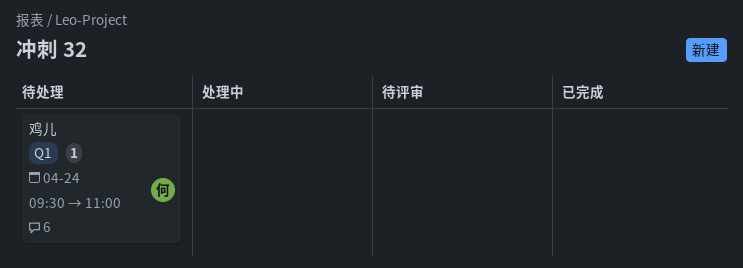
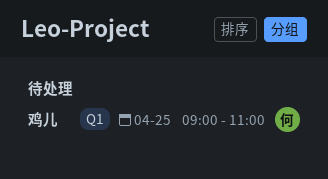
鸡儿, day: Apr 24 -> Apr 25
鸡儿, begins: 09:30 -> 09:00

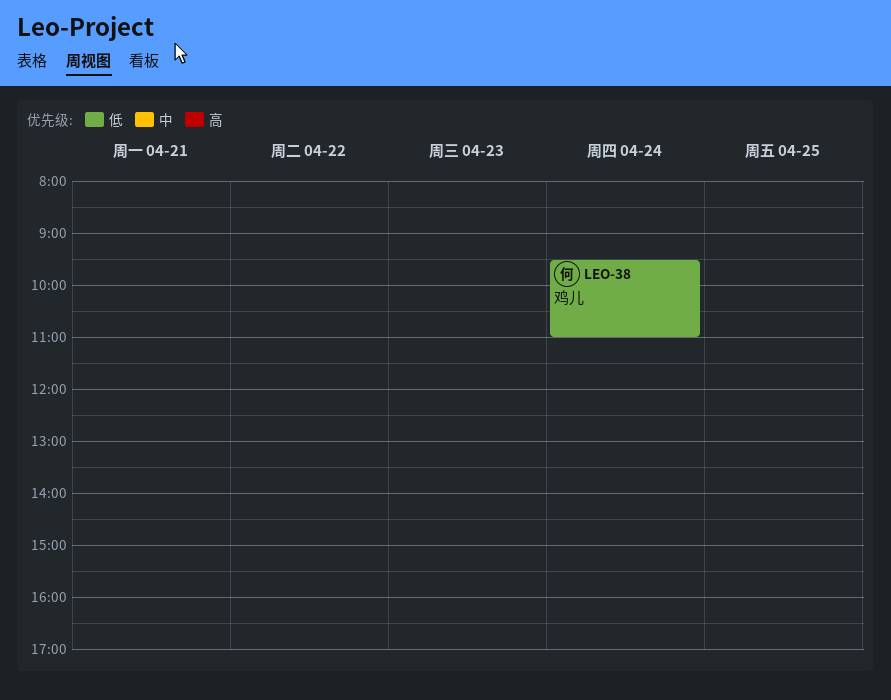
鸡儿, day: Apr 25 -> Apr 24
鸡儿, begins: 09:00 -> 09:30

